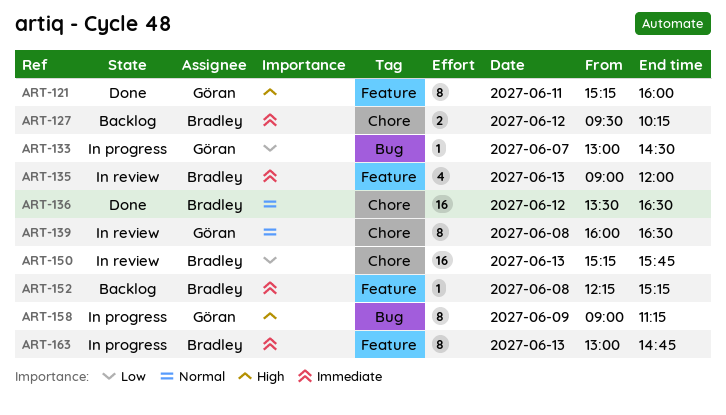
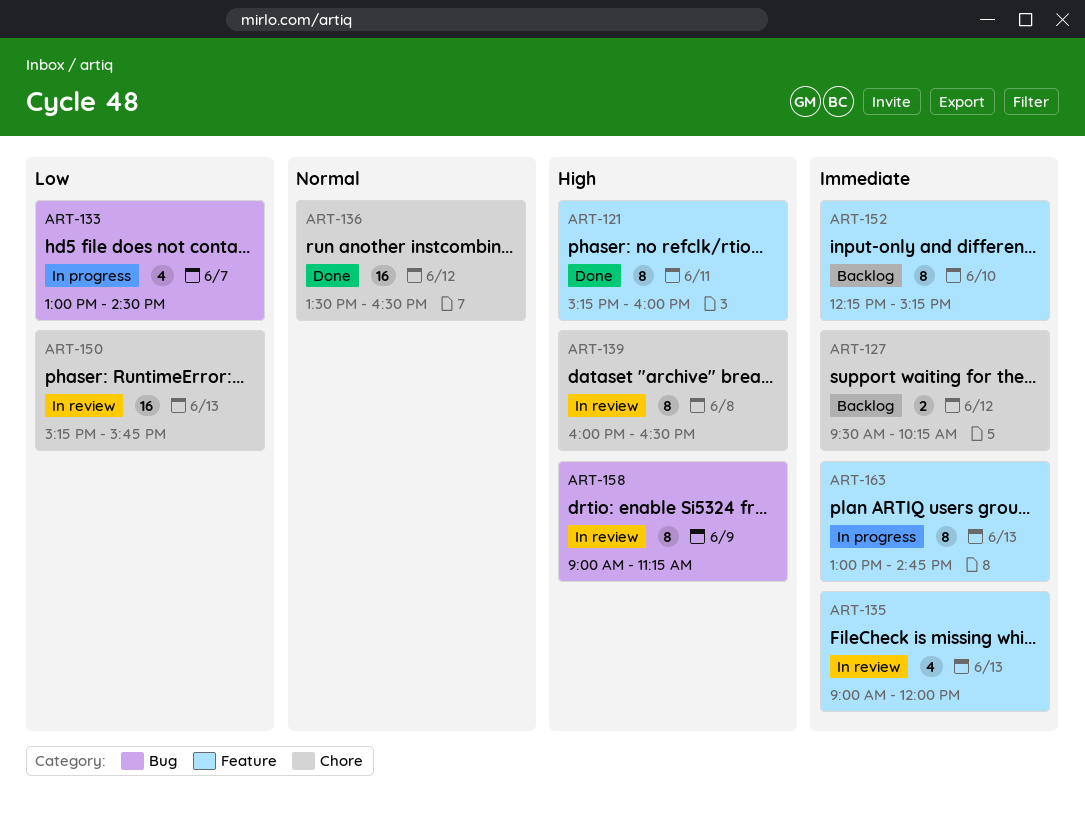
ART-133, estimate: 1 -> 4
ART-139, priority: Normal -> High
ART-152, estimate: 1 -> 8
ART-152, day: Jun 8 -> Jun 10
ART-158, status: In progress -> In review

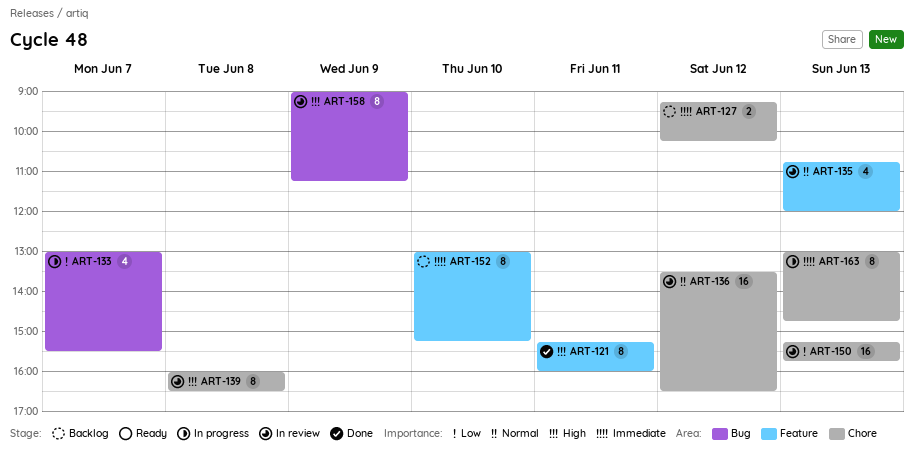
ART-127, begins: 09:30 -> 09:15
ART-133, ends: 14:30 -> 15:30
ART-135, priority: Immediate -> Normal
ART-135, begins: 09:00 -> 10:45
ART-136, status: Done -> In review
ART-152, begins: 12:15 -> 13:00
ART-163, label: Feature -> Chore

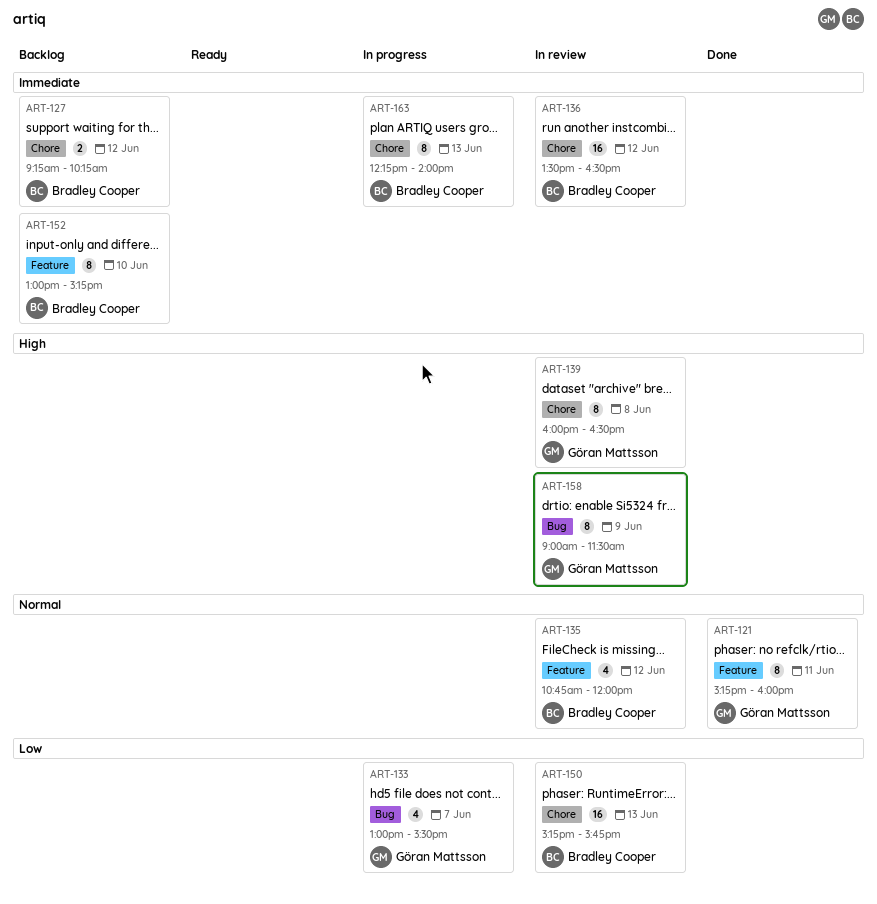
ART-121, priority: High -> Normal
ART-135, day: Jun 13 -> Jun 12
ART-136, priority: Normal -> Immediate
ART-158, ends: 11:15 -> 11:30
ART-163, begins: 13:00 -> 12:15
ART-163, ends: 14:45 -> 14:00

